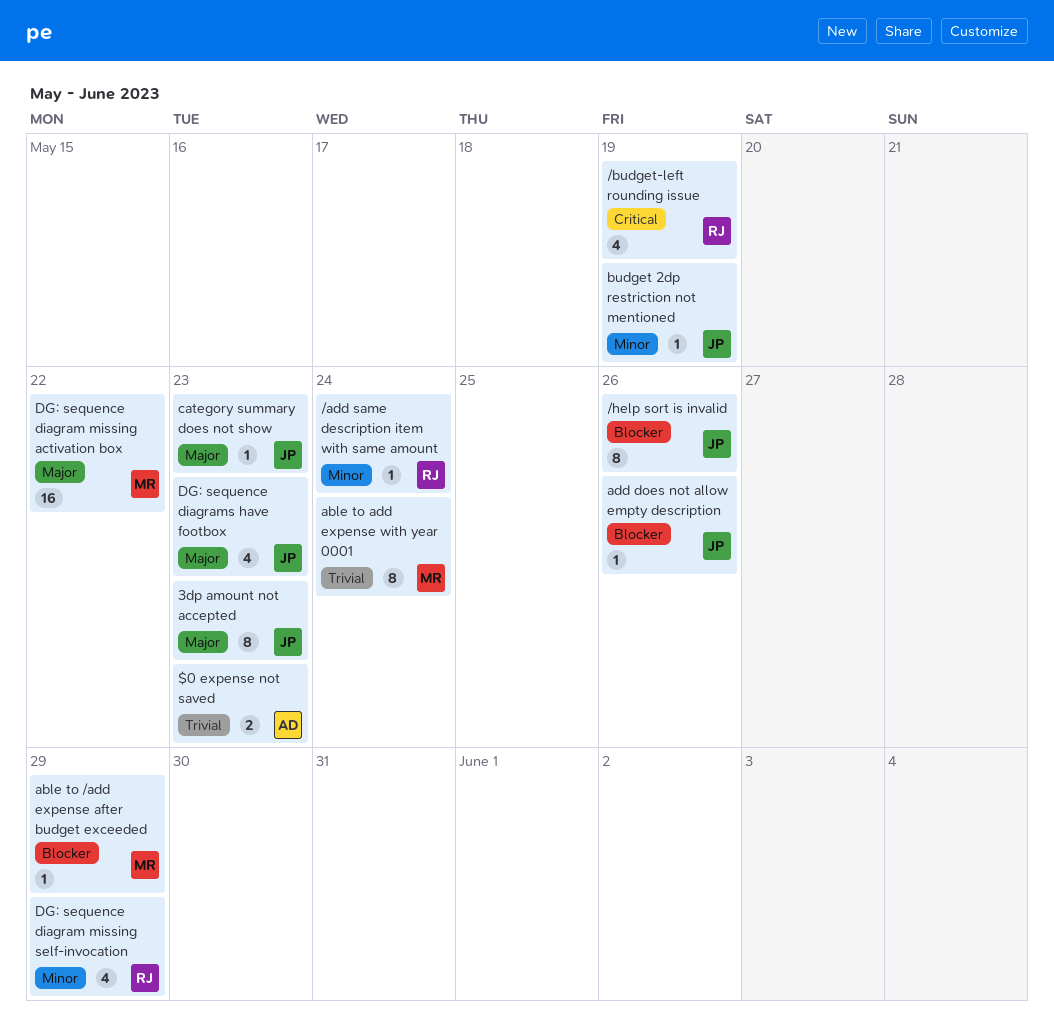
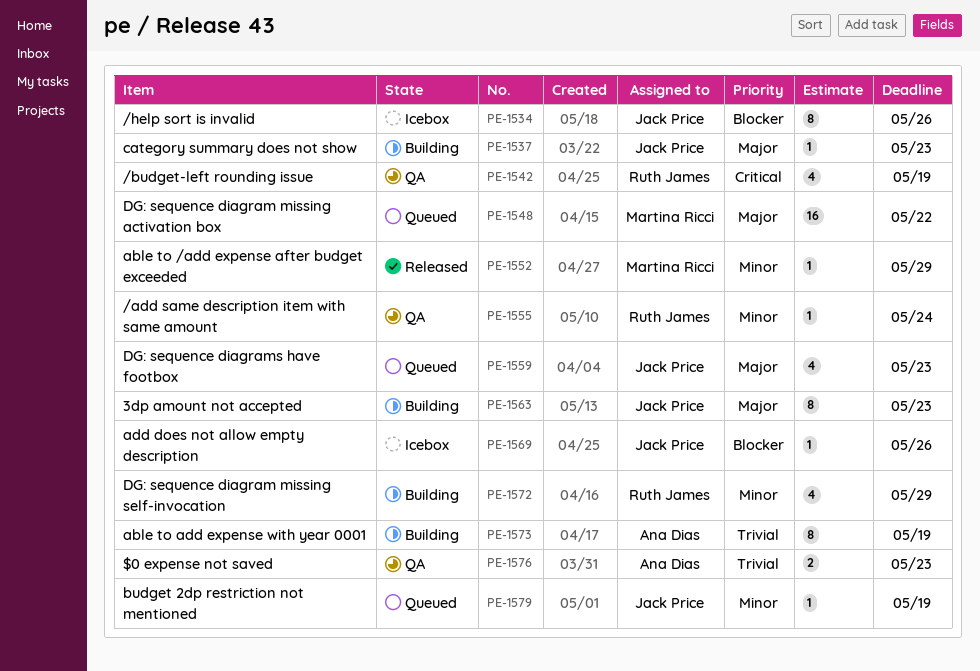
able to /add expense after budget exceeded, priority: Blocker -> Minor
able to add expense with year 0001, owner: Martina Ricci -> Ana Dias
able to add expense with year 0001, due: May 24 -> May 19

